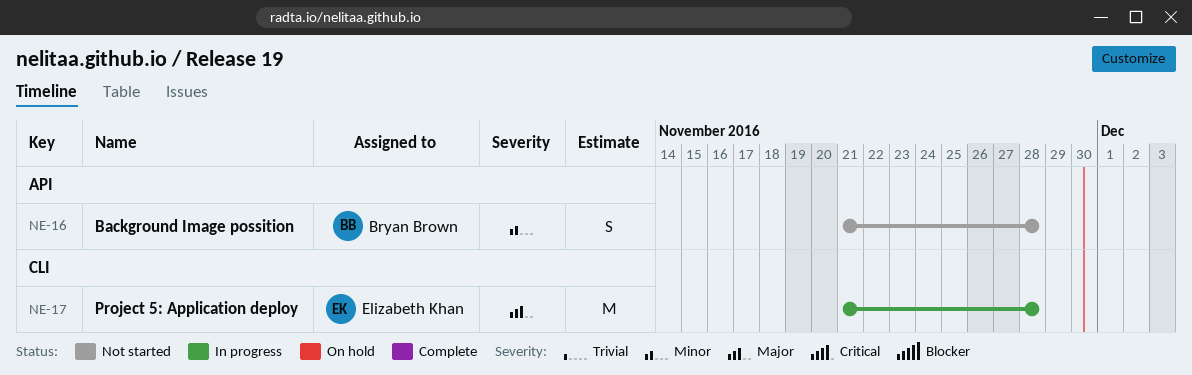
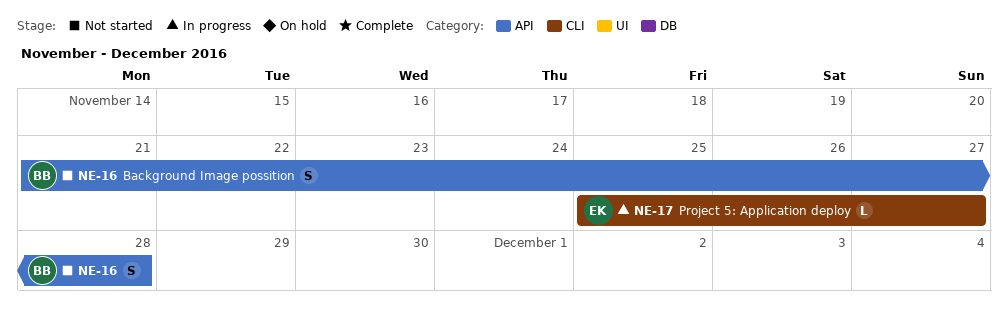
NE-17, estimate: M -> L
NE-17, start: Nov 21 -> Nov 25
NE-17, due: Nov 28 -> Nov 27

